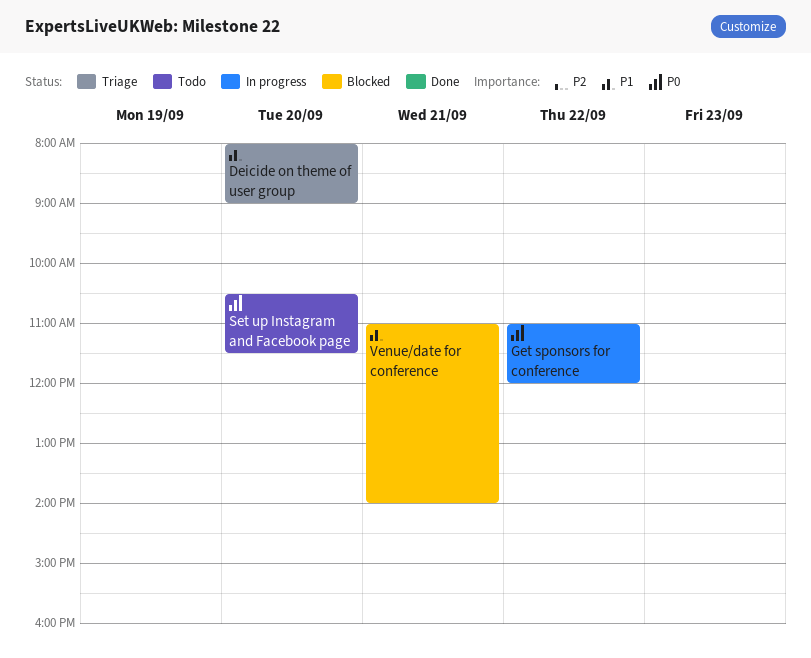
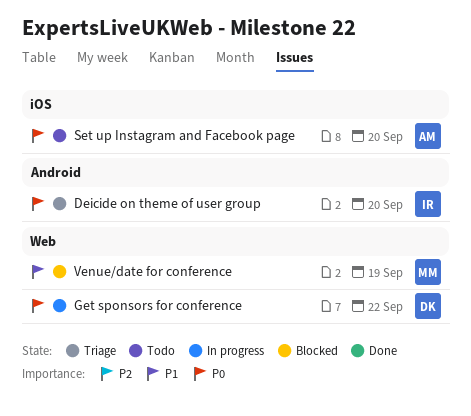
Deicide on theme of user group, priority: P1 -> P0
Venue/date for conference, day: Sep 21 -> Sep 19

